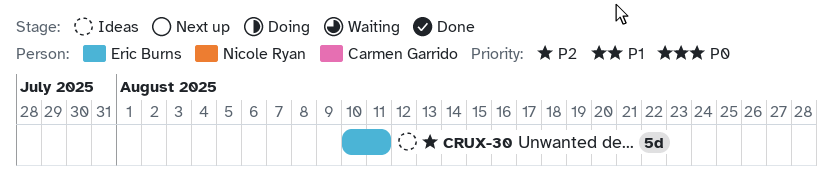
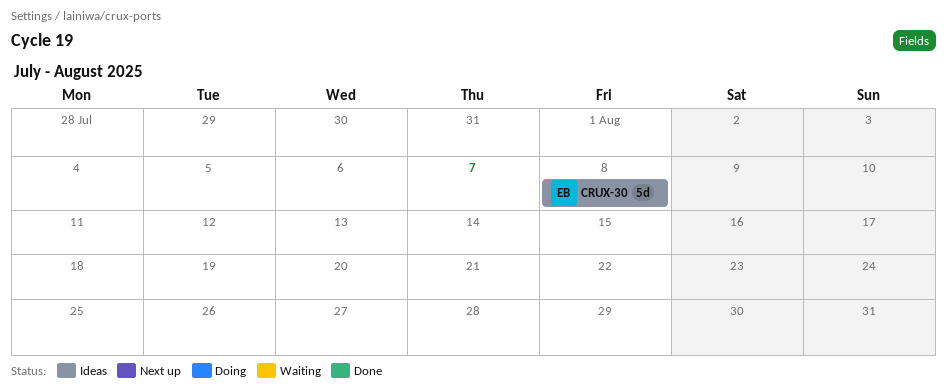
CRUX-30, start: Aug 10 -> Aug 8
CRUX-30, due: Aug 11 -> Aug 8

